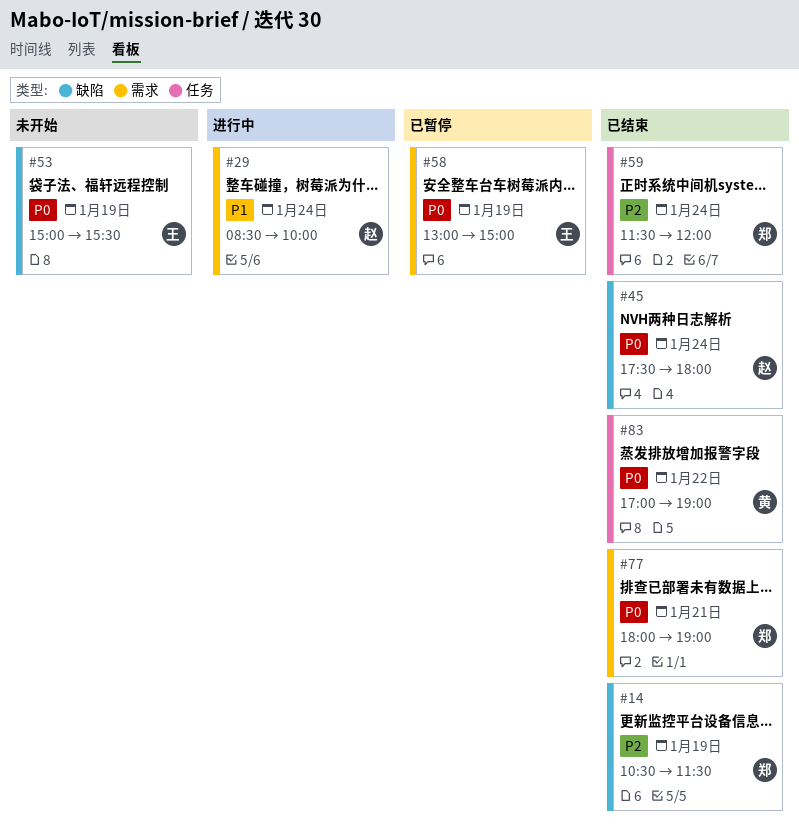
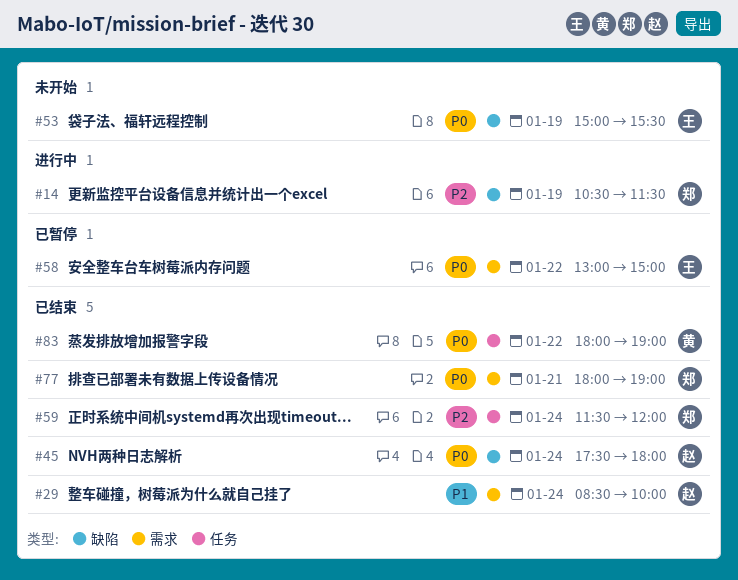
#14, status: 已结束 -> 进行中
#29, status: 进行中 -> 已结束
#58, day: Jan 19 -> Jan 22
#83, begins: 17:00 -> 18:00

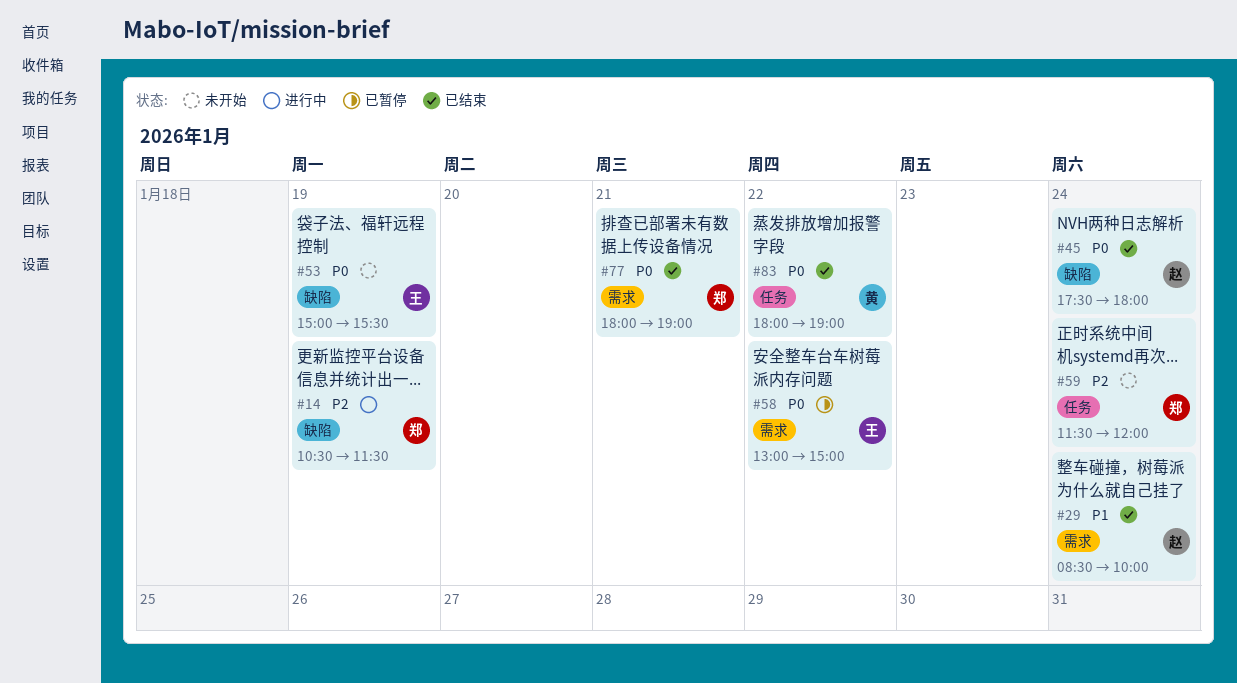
#59, status: 已结束 -> 未开始

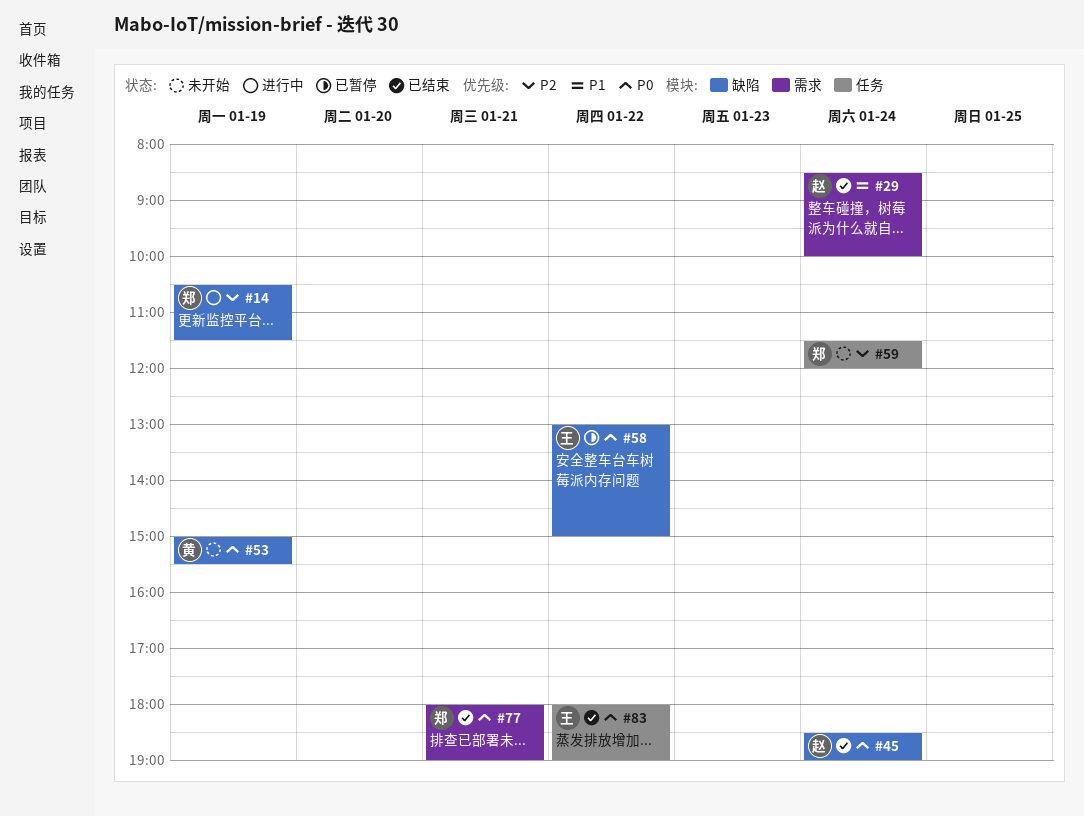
#45, begins: 17:30 -> 18:30
#45, ends: 18:00 -> 19:00
#53, owner: 王 -> 黄
#58, label: 需求 -> 缺陷
#83, owner: 黄 -> 王

